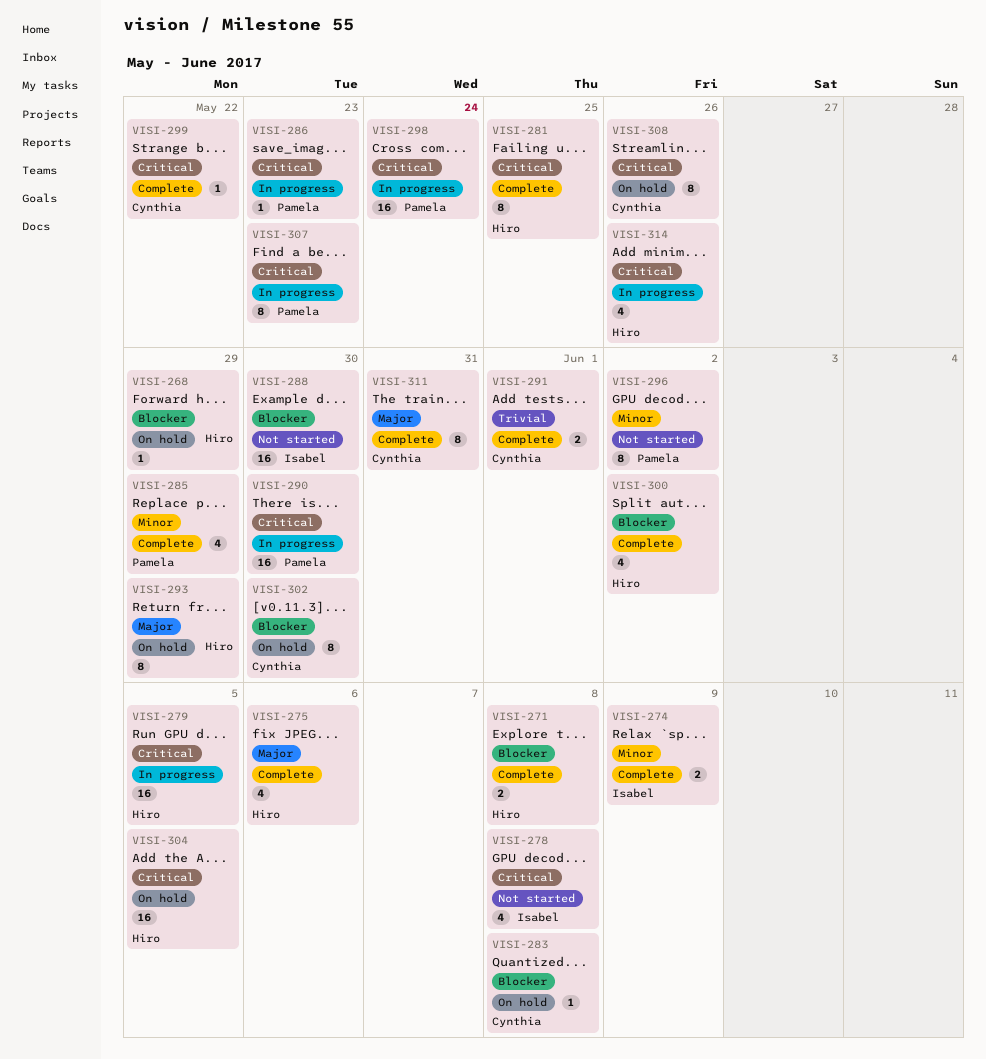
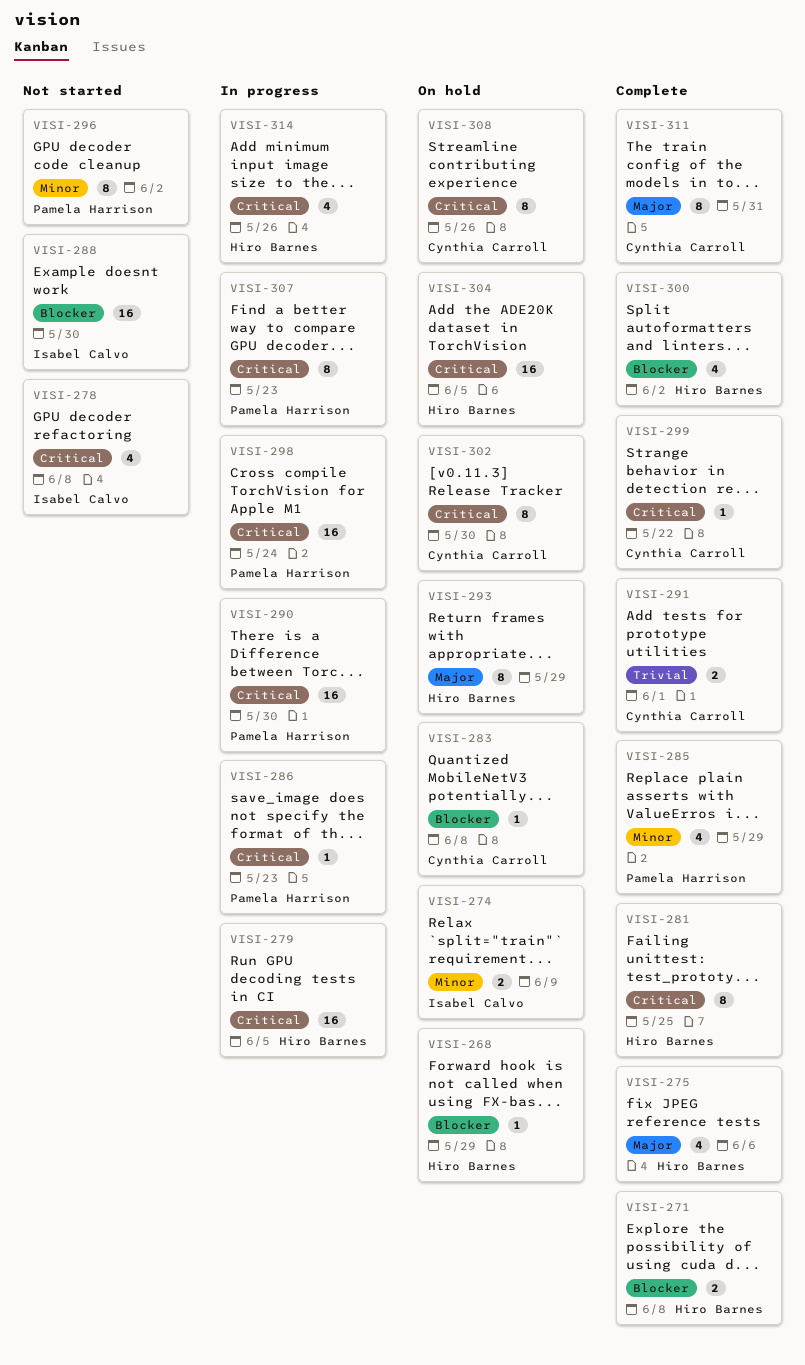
VISI-274, status: Complete -> On hold
VISI-302, priority: Blocker -> Critical

